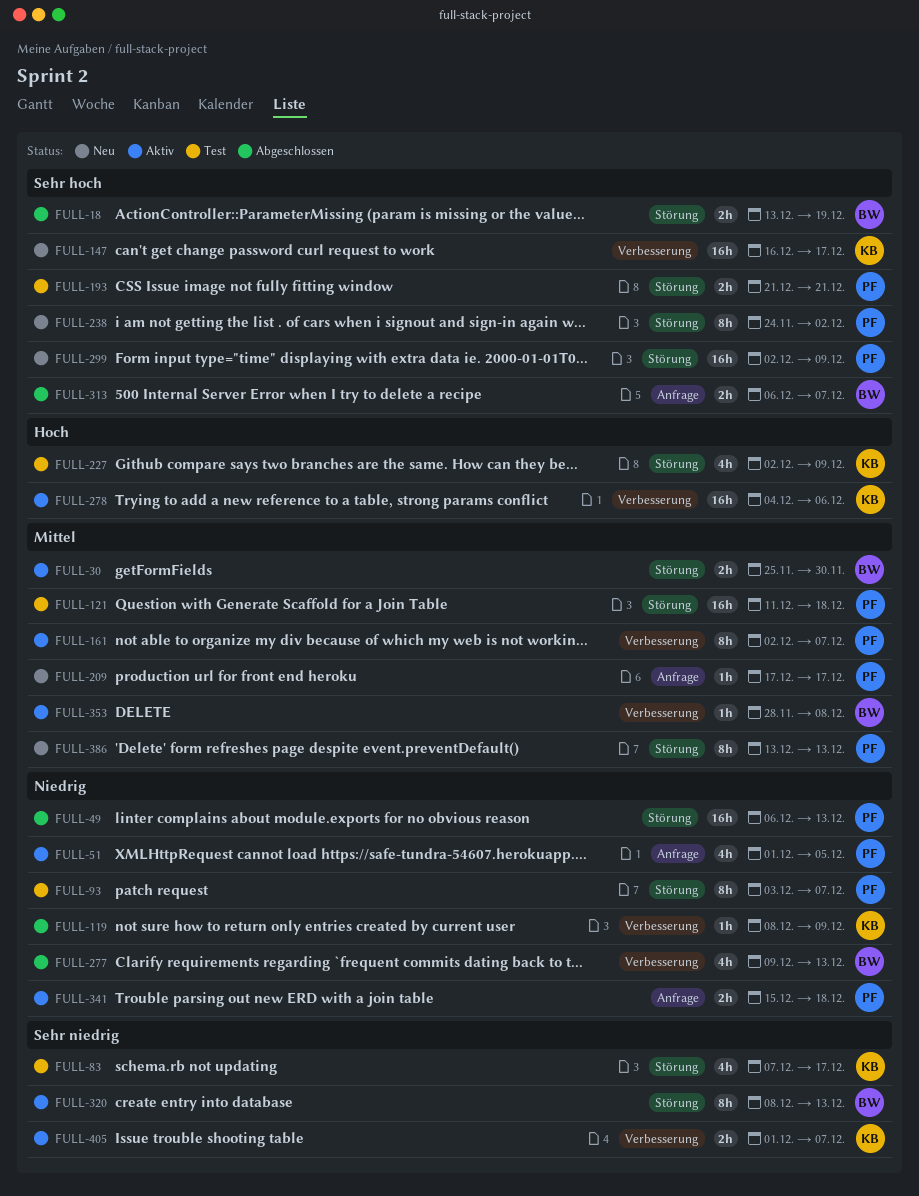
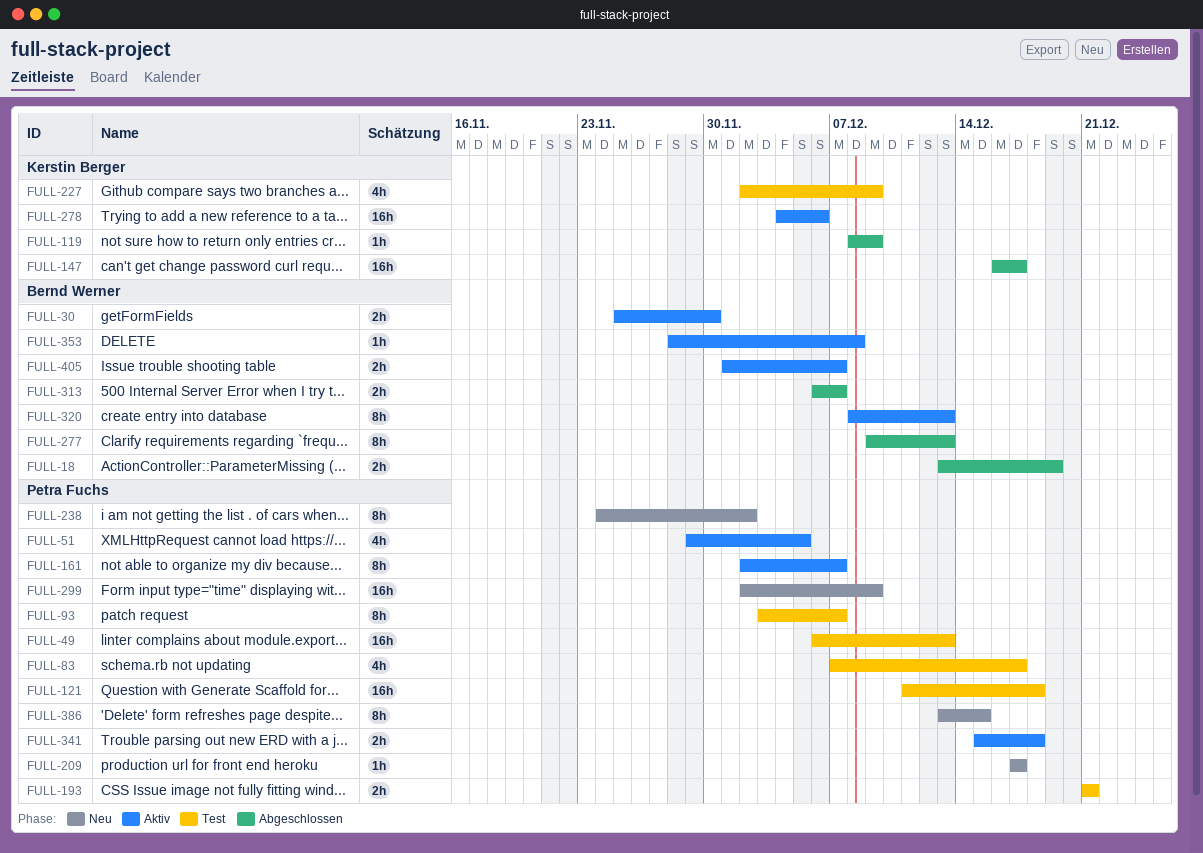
FULL-49, status: Abgeschlossen -> Test
FULL-51, start: Dec 1 -> Nov 29
FULL-83, owner: Kerstin Berger -> Petra Fuchs
FULL-147, status: Neu -> Abgeschlossen
FULL-277, estimate: 4h -> 8h
FULL-386, due: Dec 13 -> Dec 15
FULL-405, owner: Kerstin Berger -> Bernd Werner

